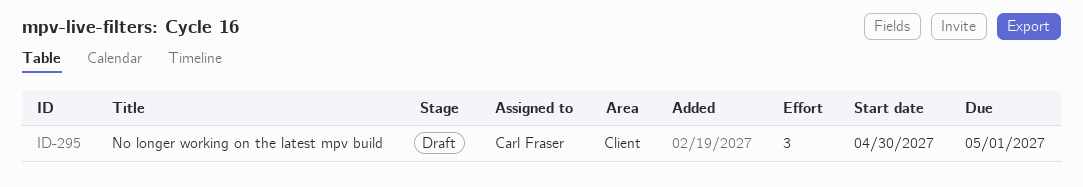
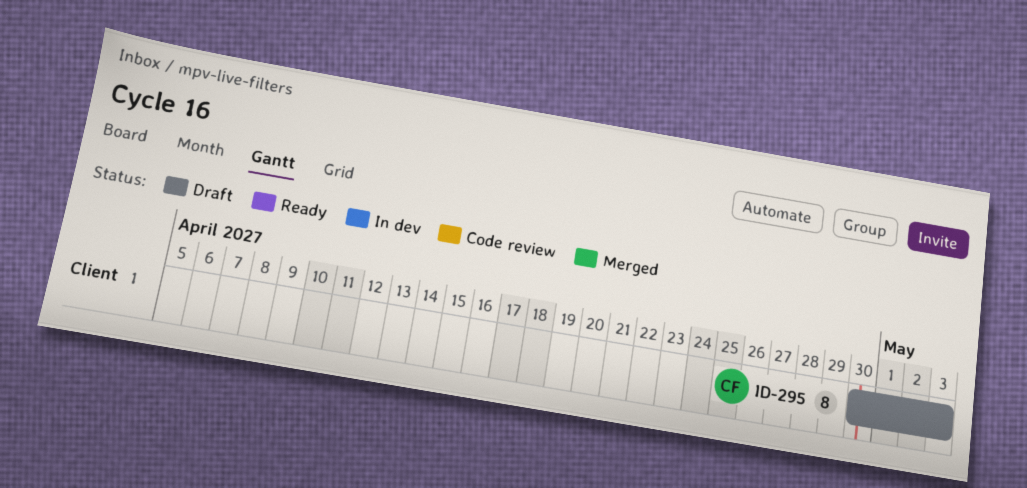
ID-295, estimate: 3 -> 8
ID-295, due: May 1 -> May 3

